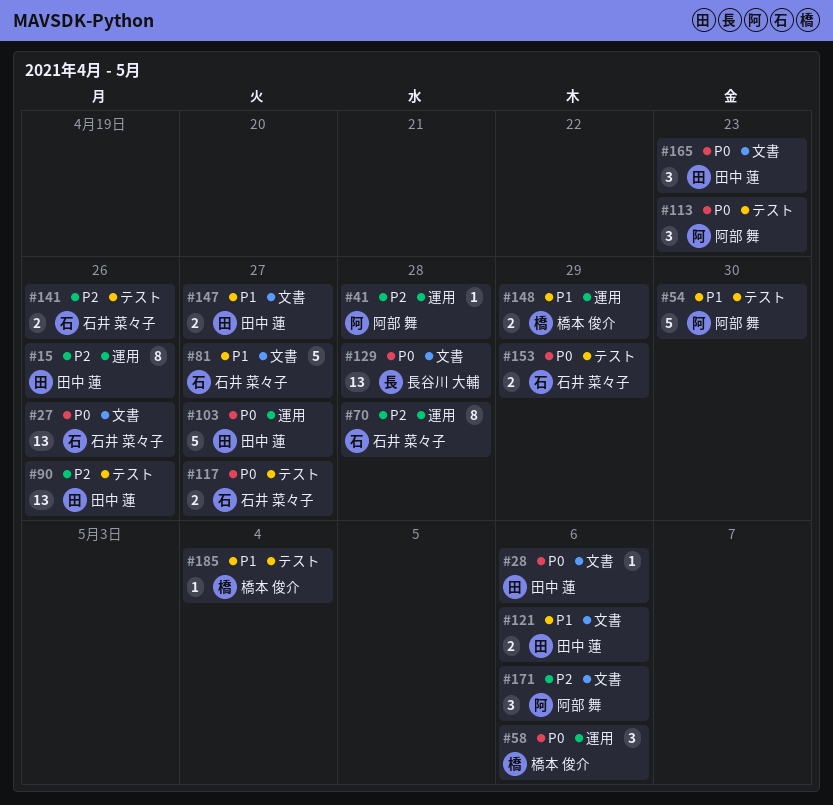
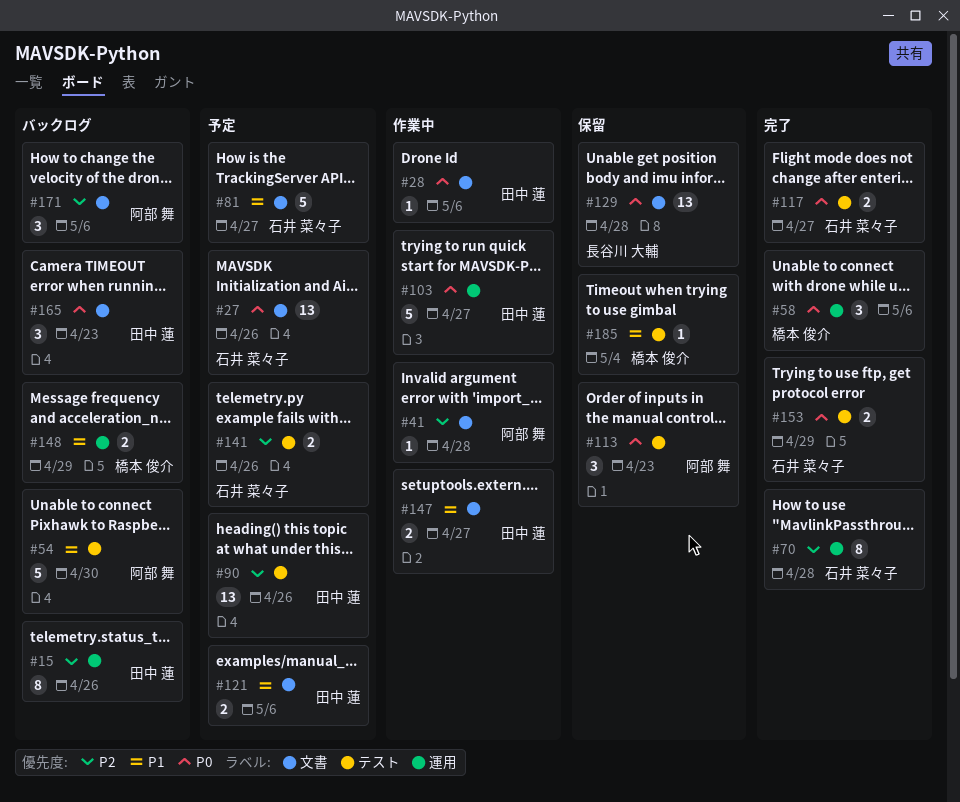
#41, label: 運用 -> 文書

